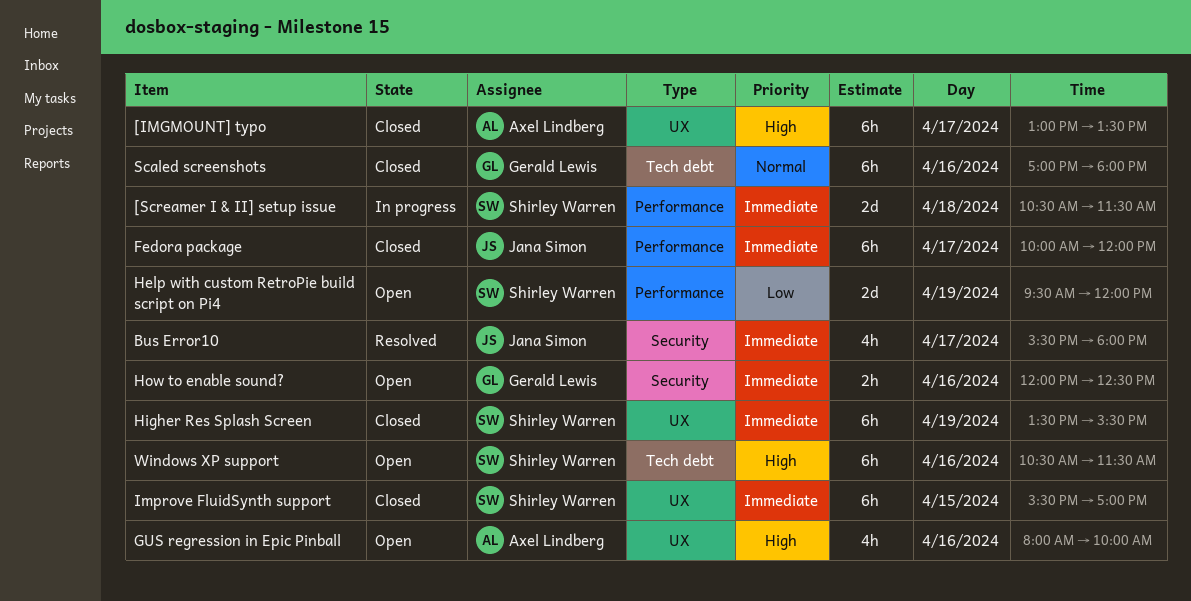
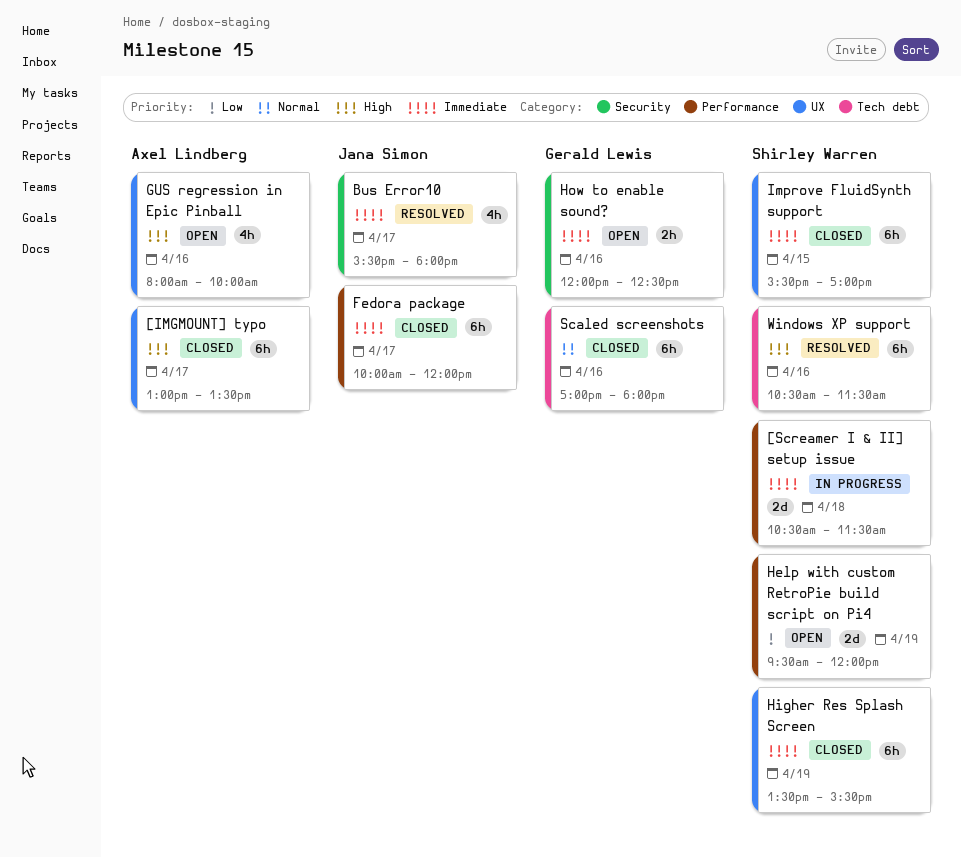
Windows XP support, status: Open -> Resolved

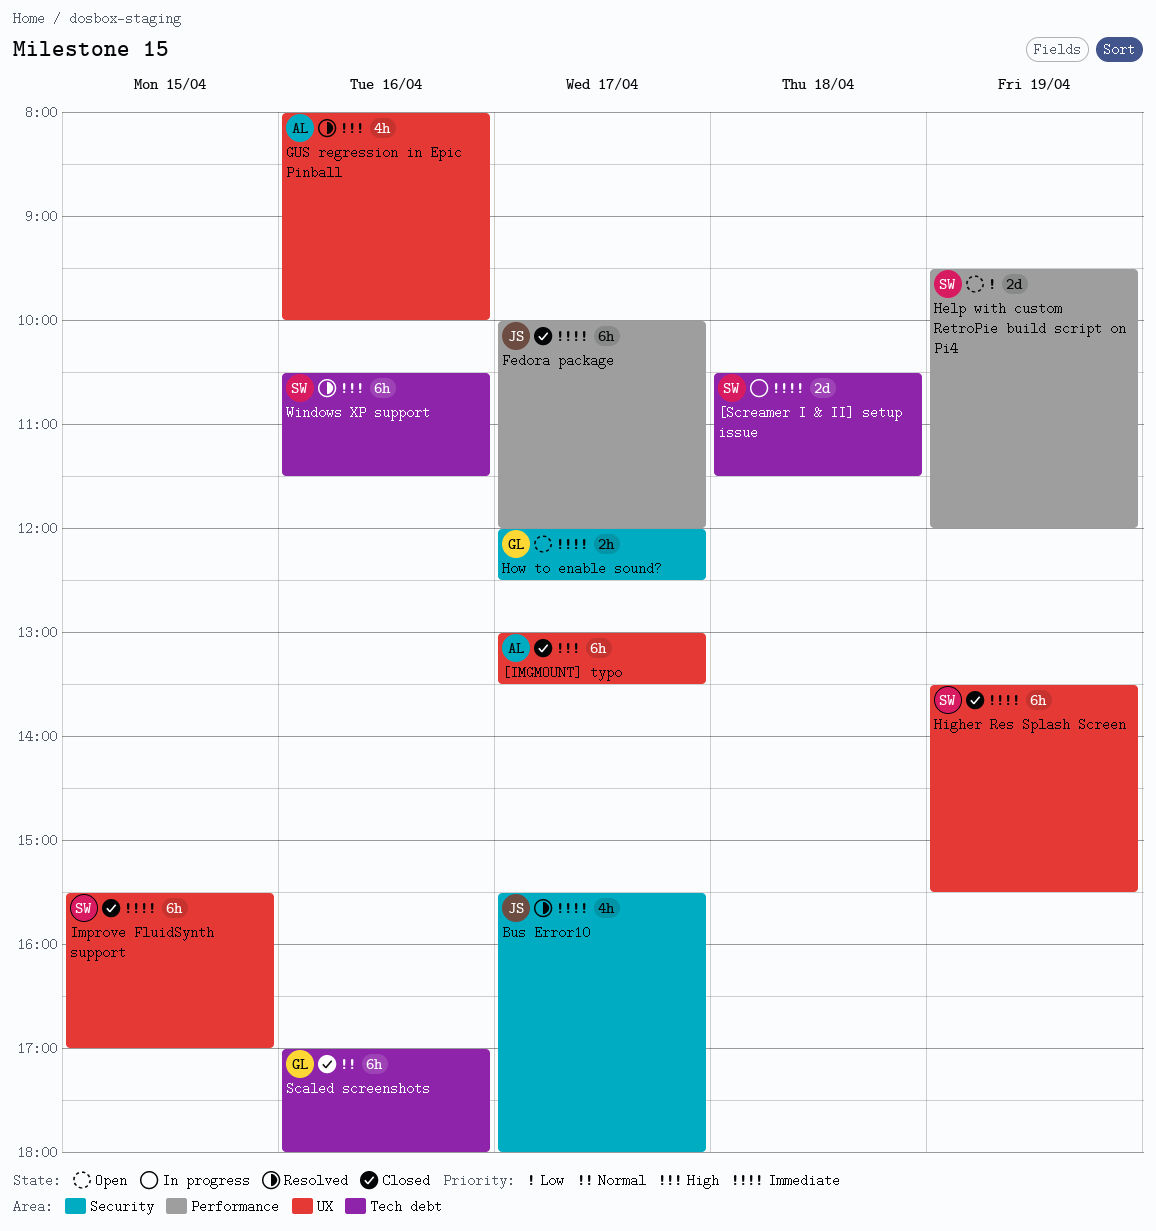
[Screamer I & II] setup issue, label: Performance -> Tech debt
GUS regression in Epic Pinball, status: Open -> Resolved
How to enable sound?, day: Apr 16 -> Apr 17

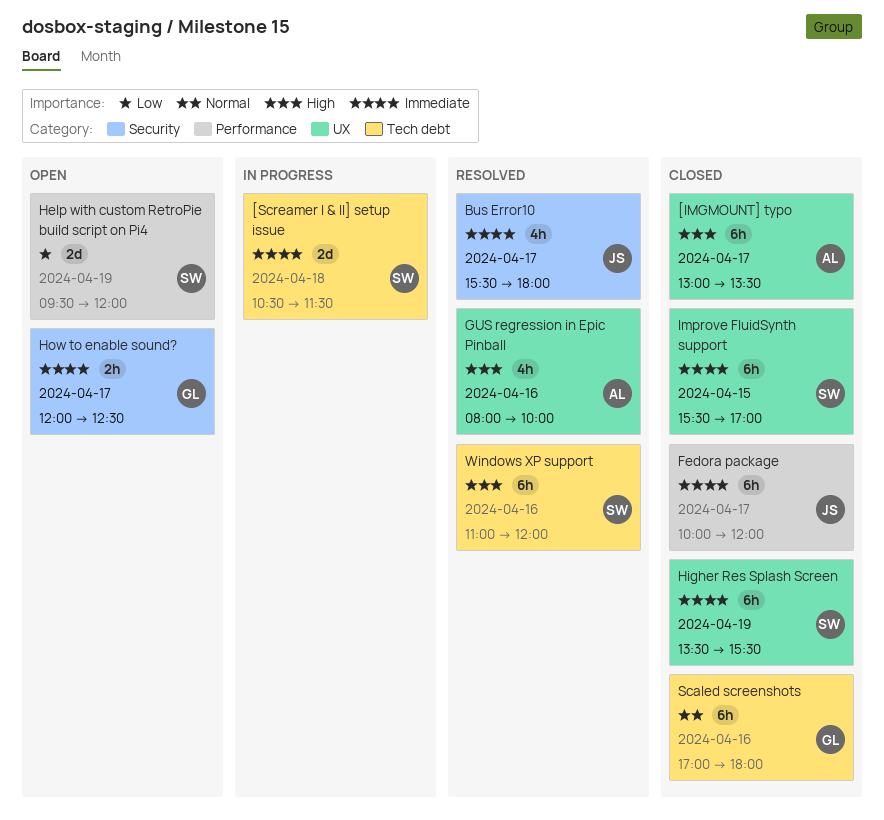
Windows XP support, begins: 10:30 -> 11:00
Windows XP support, ends: 11:30 -> 12:00

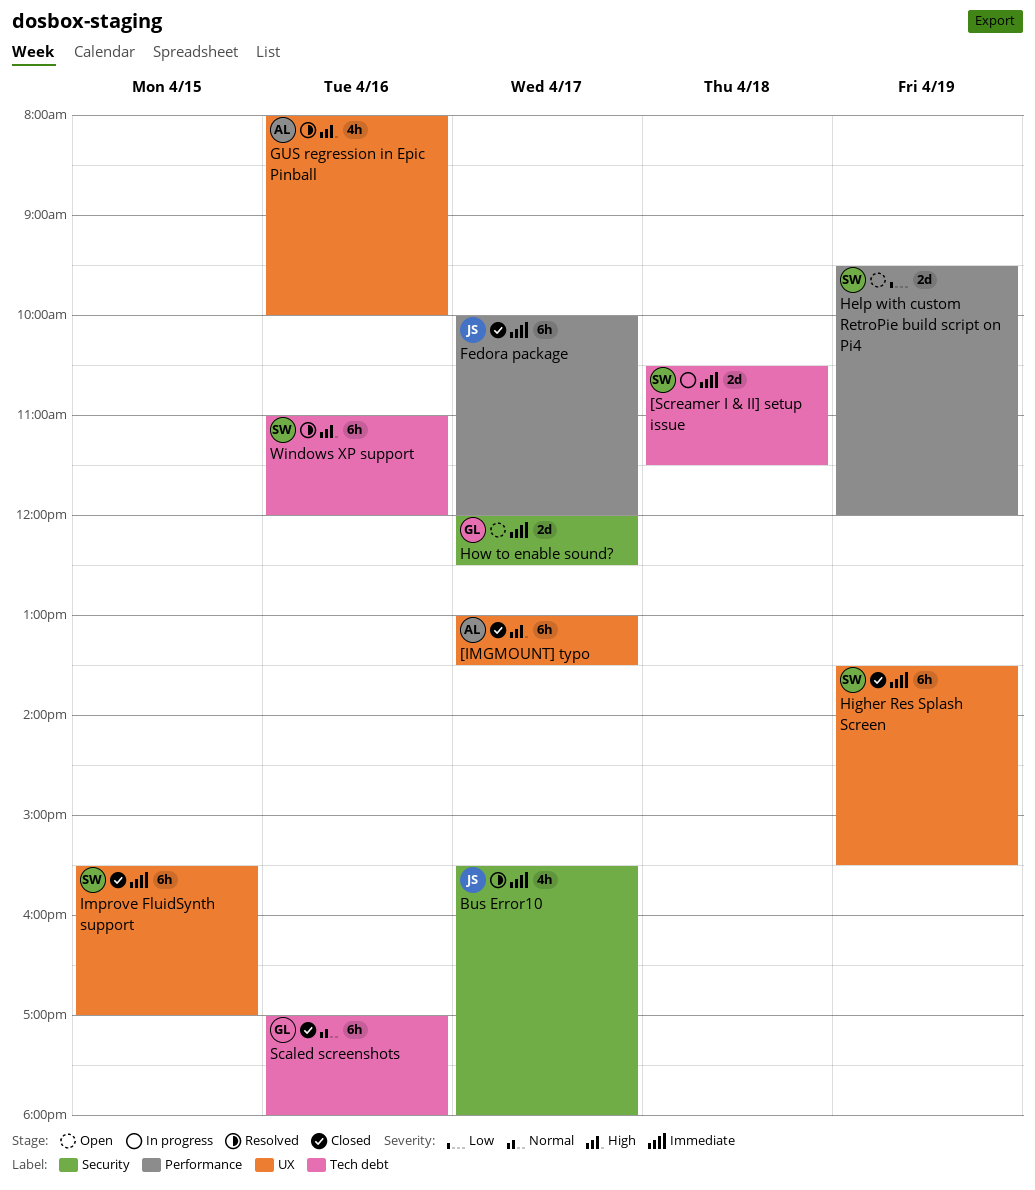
How to enable sound?, estimate: 2h -> 2d

